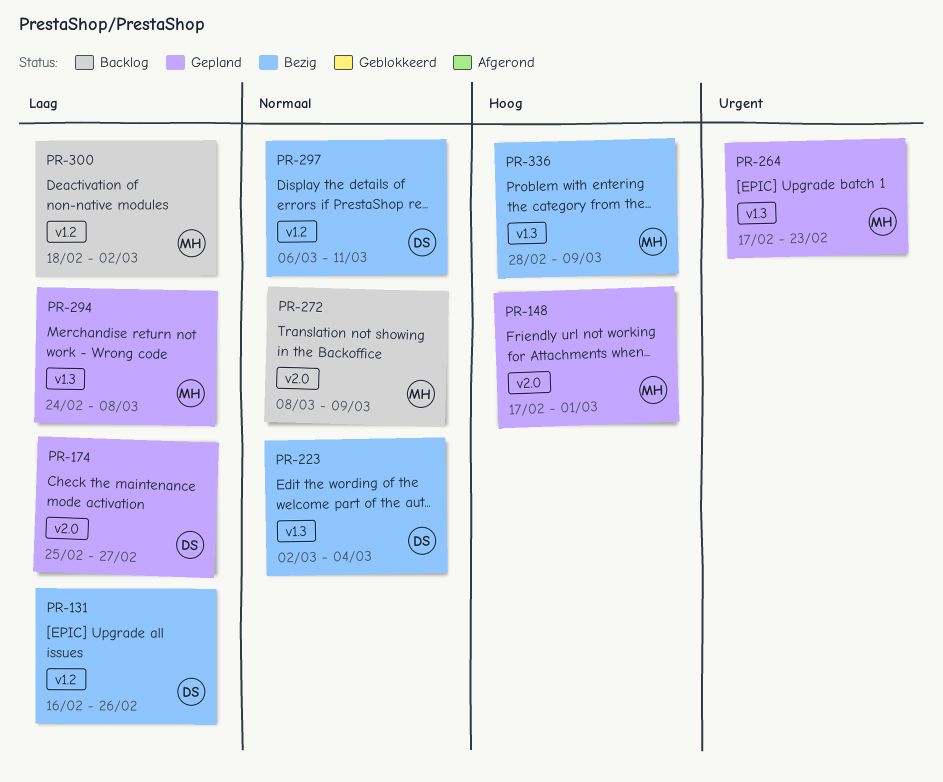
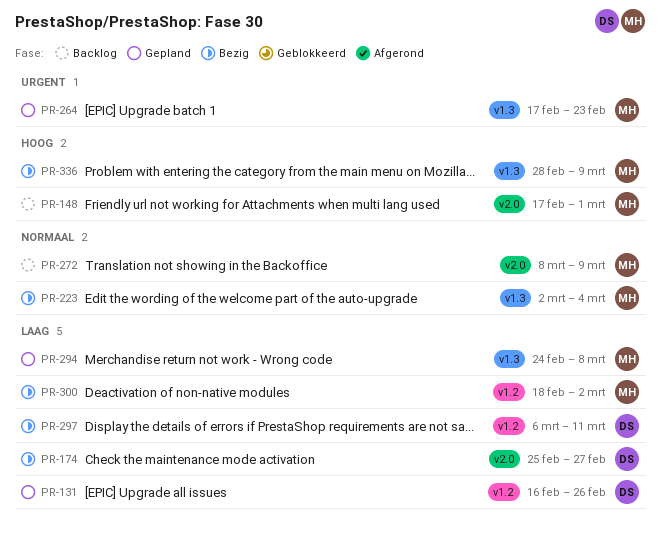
PR-131, status: Bezig -> Gepland
PR-148, status: Gepland -> Backlog
PR-174, status: Gepland -> Bezig
PR-223, owner: DS -> MH
PR-297, priority: Normaal -> Laag
PR-300, status: Backlog -> Bezig

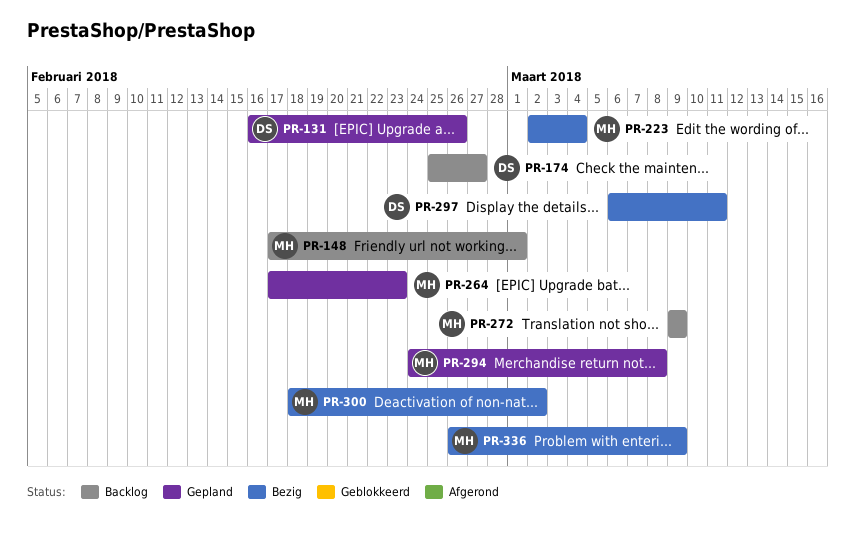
PR-174, status: Bezig -> Backlog
PR-272, start: Mar 8 -> Mar 9
PR-336, start: Feb 28 -> Feb 26

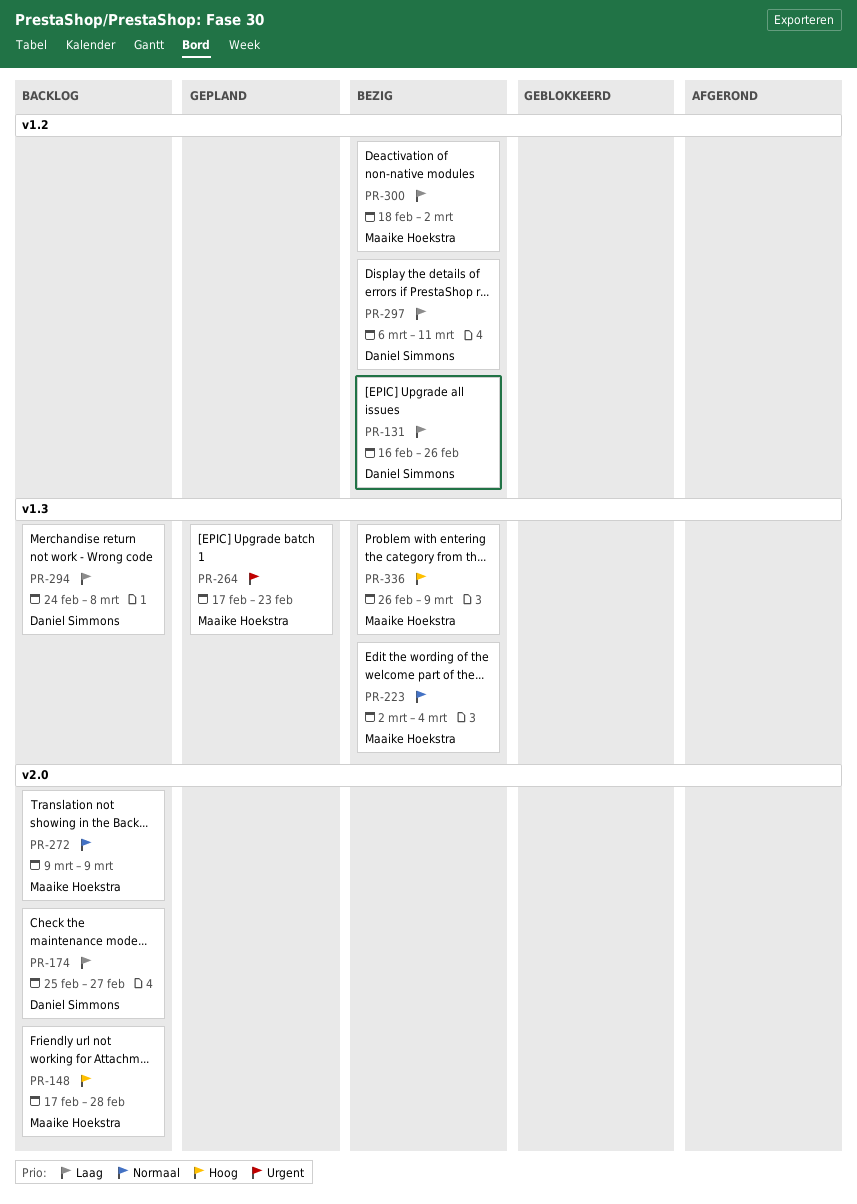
PR-131, status: Gepland -> Bezig
PR-148, due: Mar 1 -> Feb 28
PR-294, status: Gepland -> Backlog
PR-294, owner: Maaike Hoekstra -> Daniel Simmons

